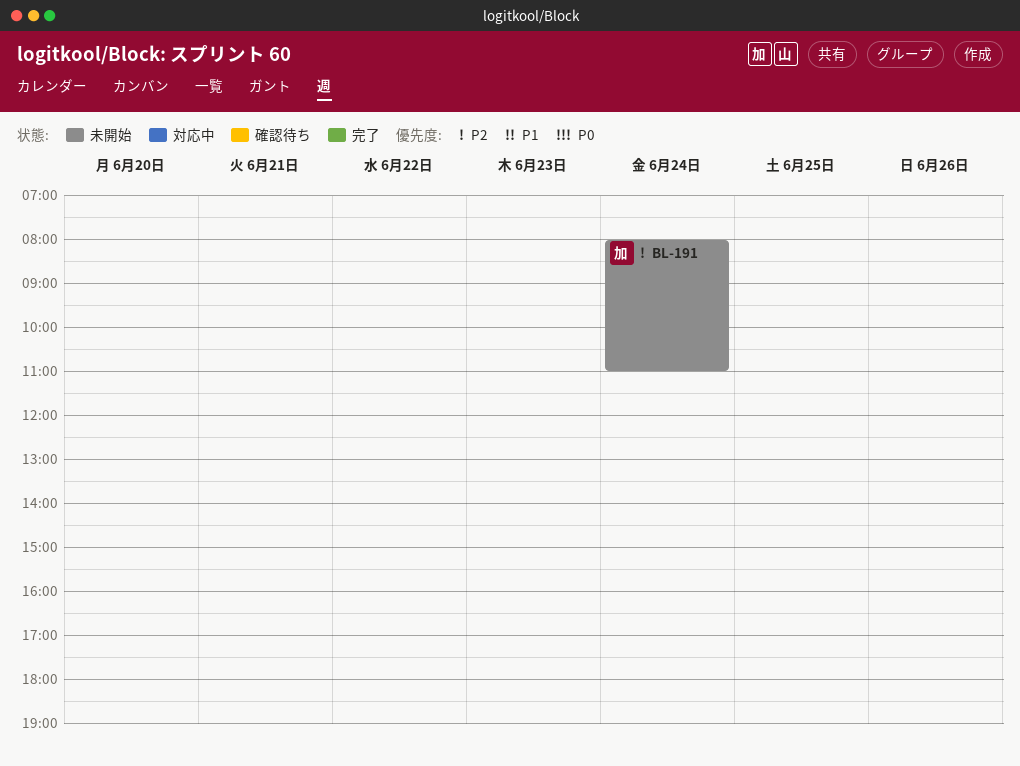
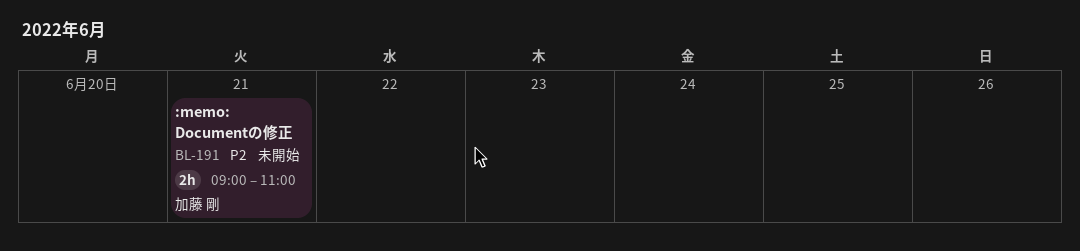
BL-191, day: Jun 24 -> Jun 21
BL-191, begins: 08:00 -> 09:00

